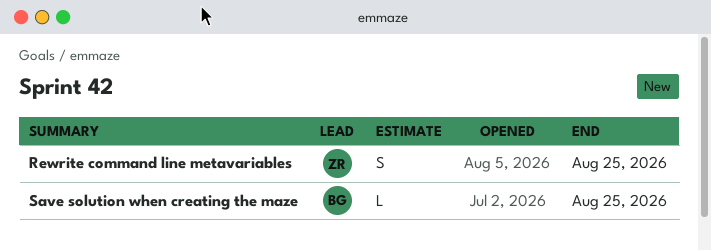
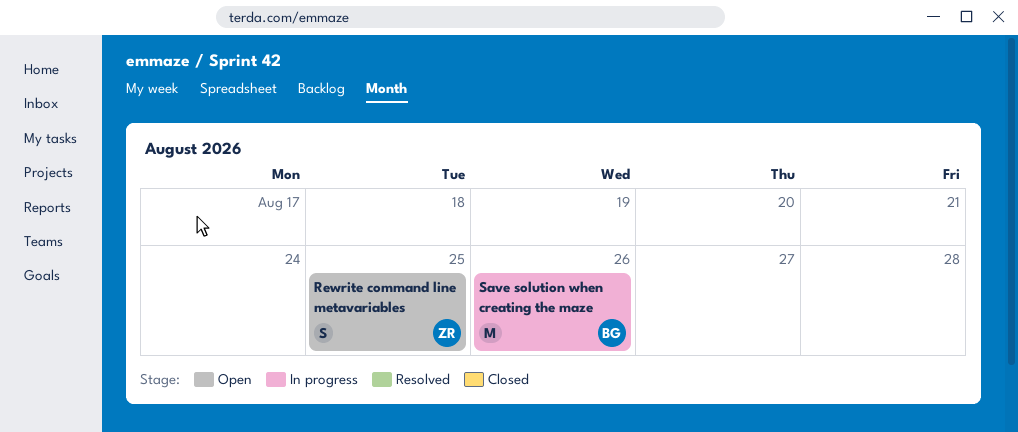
Save solution when creating the maze, estimate: L -> M
Save solution when creating the maze, due: Aug 25 -> Aug 26

